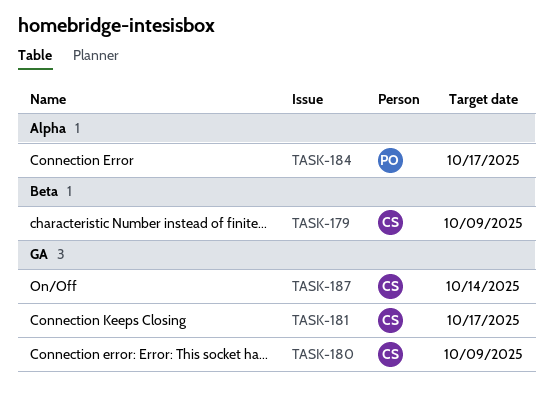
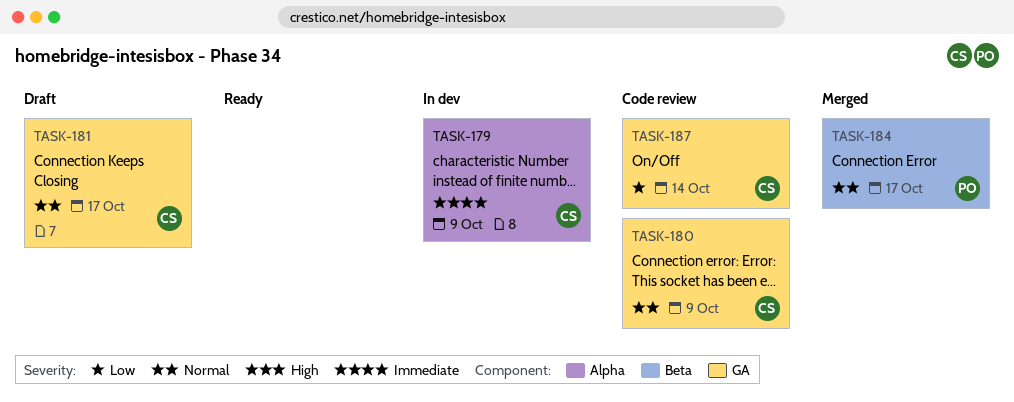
TASK-179, label: Beta -> Alpha
TASK-184, label: Alpha -> Beta

